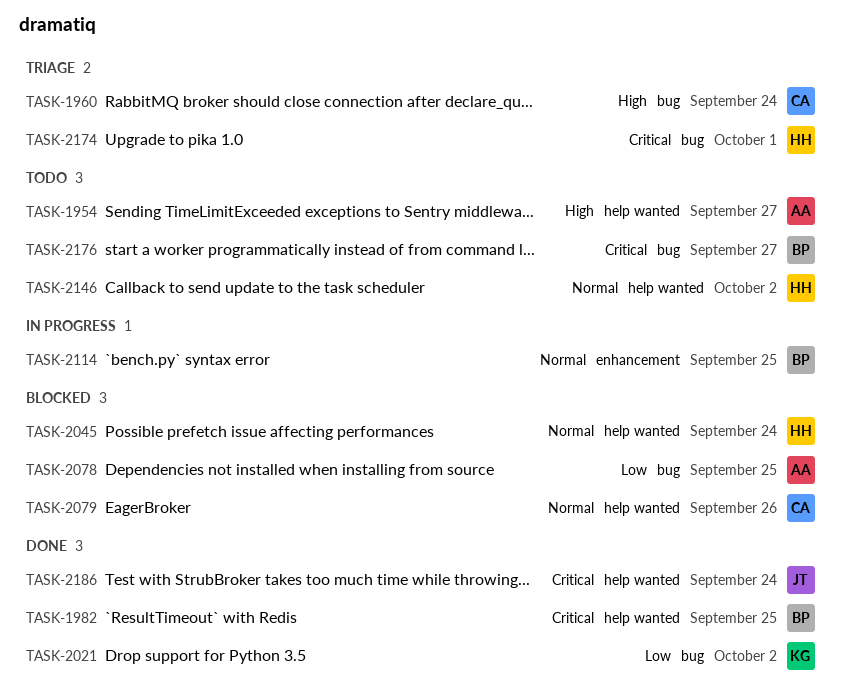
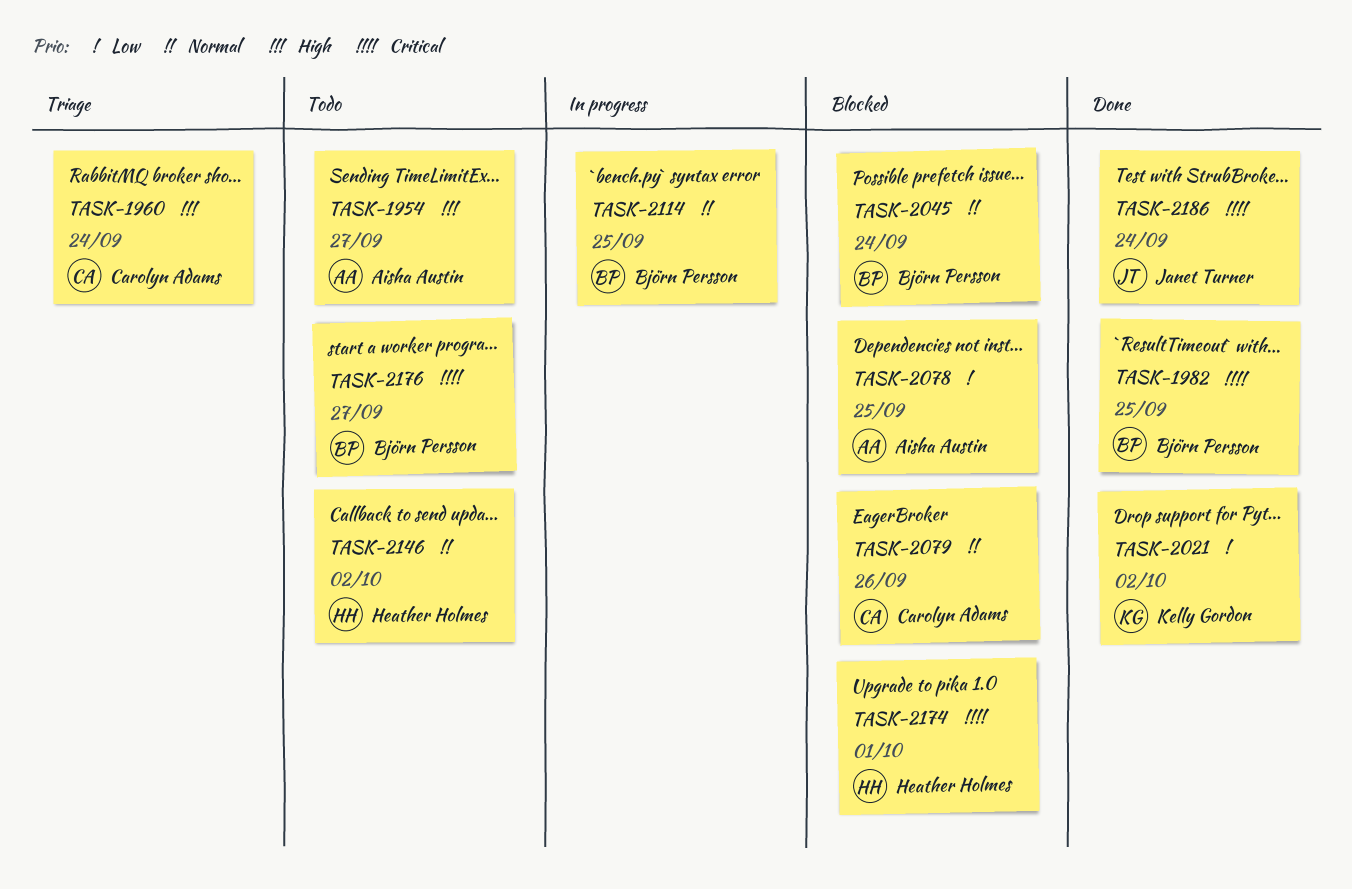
TASK-2045, owner: Heather Holmes -> Björn Persson
TASK-2174, status: Triage -> Blocked

